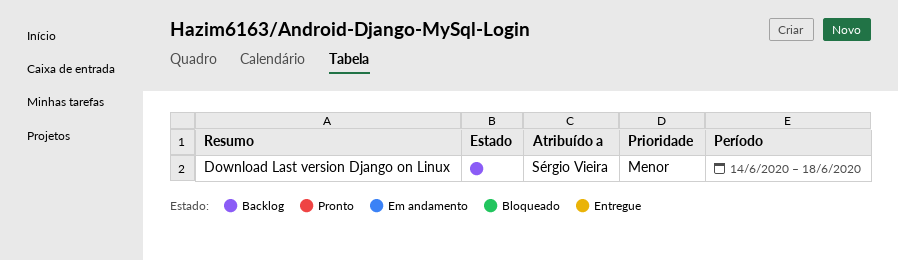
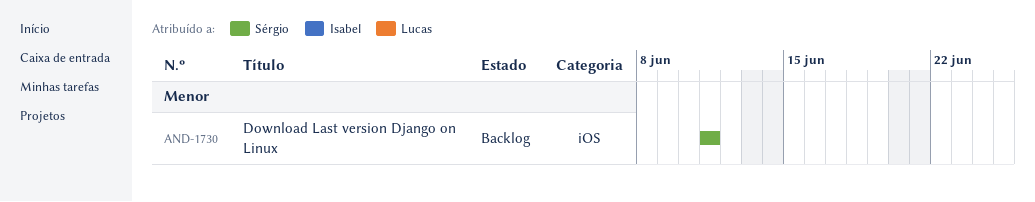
Download Last version Django on Linux, start: Jun 14 -> Jun 11
Download Last version Django on Linux, due: Jun 18 -> Jun 11

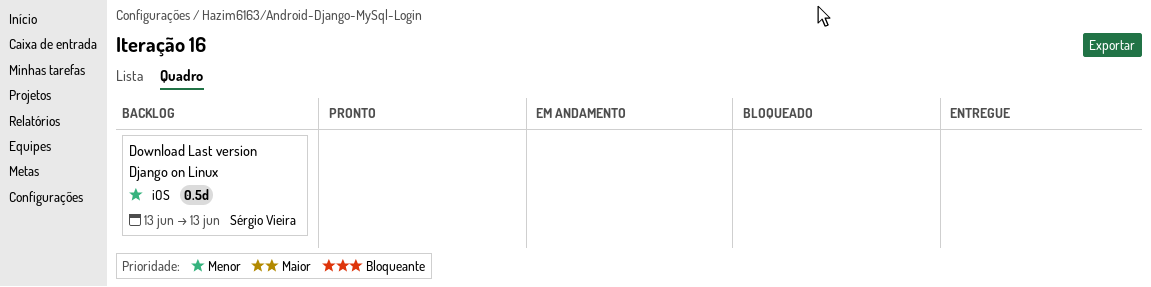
Download Last version Django on Linux, start: Jun 11 -> Jun 13
Download Last version Django on Linux, due: Jun 11 -> Jun 13

